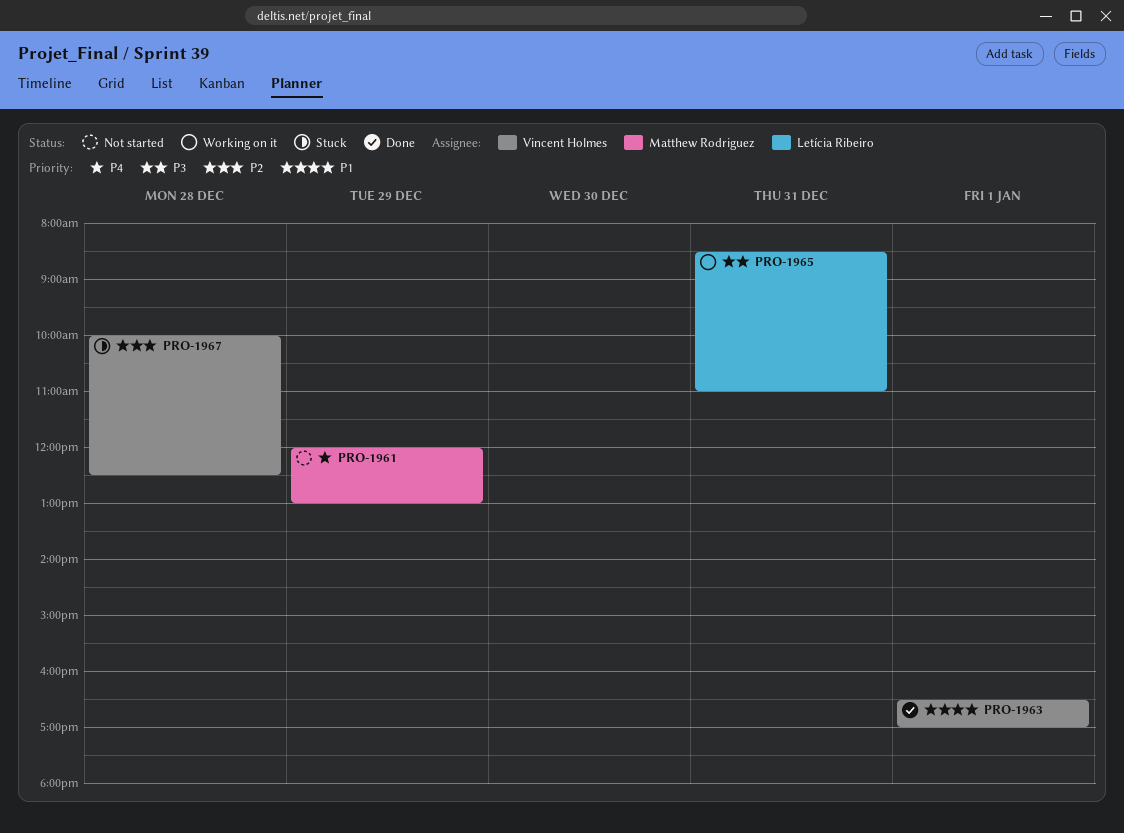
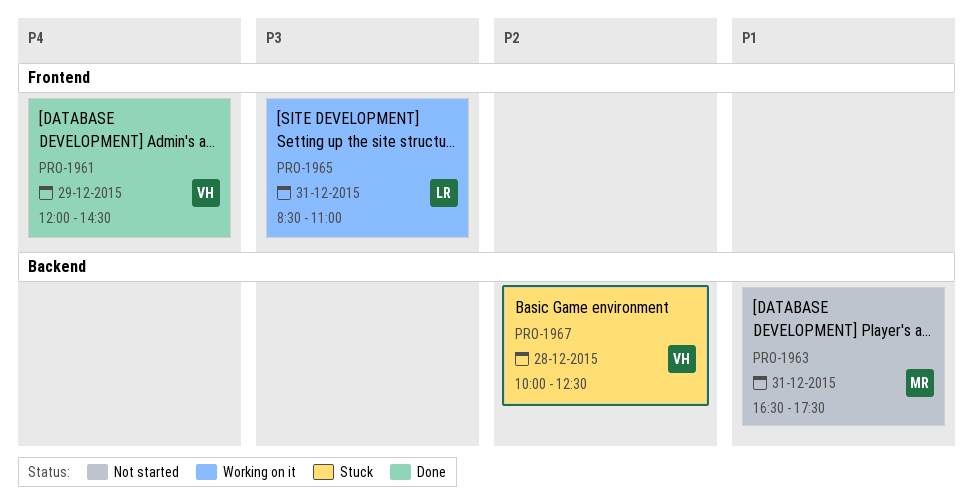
PRO-1961, status: Not started -> Done
PRO-1961, owner: Matthew Rodriguez -> Vincent Holmes
PRO-1961, ends: 13:00 -> 14:30
PRO-1963, status: Done -> Not started
PRO-1963, owner: Vincent Holmes -> Matthew Rodriguez
PRO-1963, day: Jan 1 -> Dec 31
PRO-1963, ends: 17:00 -> 17:30

